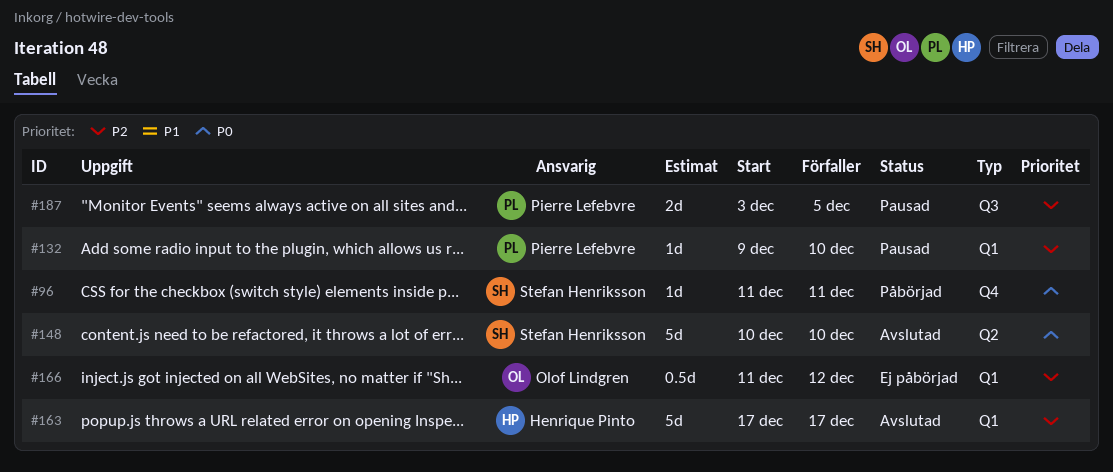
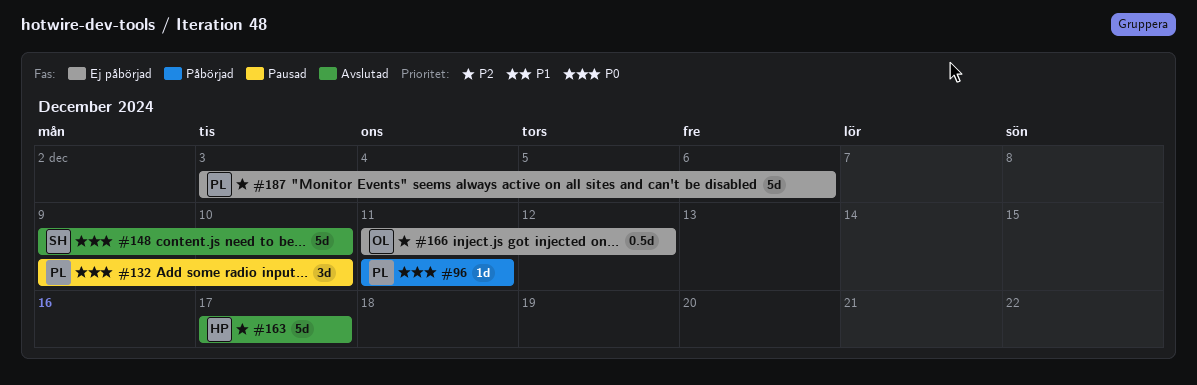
#96, owner: Stefan Henriksson -> Pierre Lefebvre
#132, priority: P2 -> P0
#132, estimate: 1d -> 3d
#148, start: Dec 10 -> Dec 9
#187, status: Pausad -> Ej påbörjad
#187, estimate: 2d -> 5d
#187, due: Dec 5 -> Dec 6

